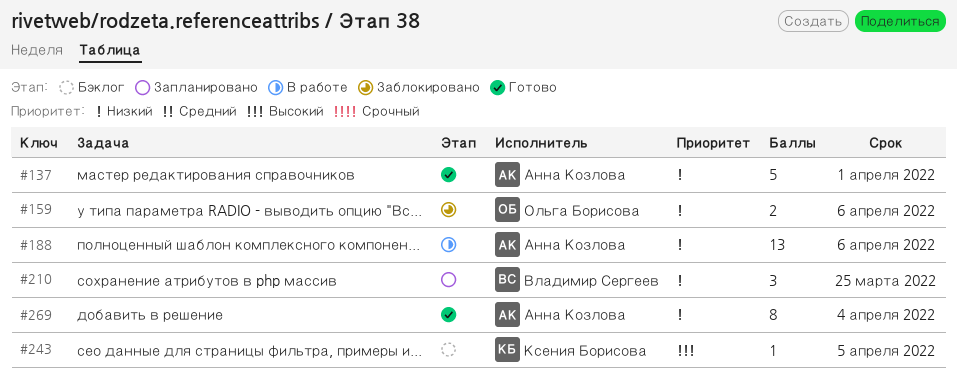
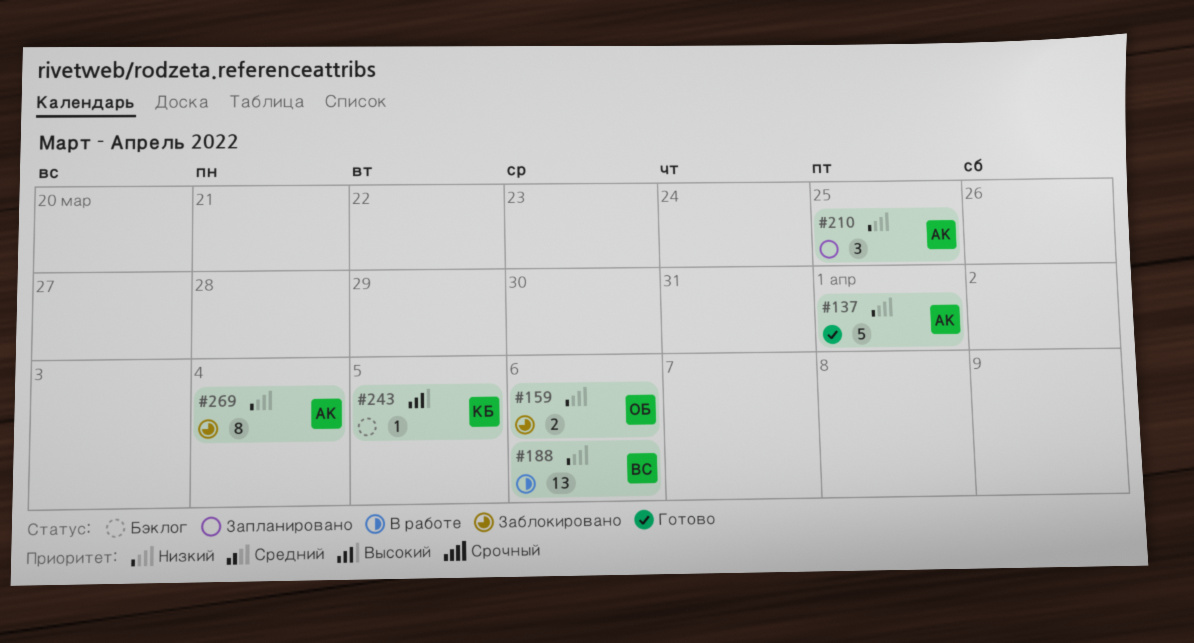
#188, owner: Анна Козлова -> Владимир Сергеев
#210, owner: Владимир Сергеев -> Анна Козлова
#269, status: Готово -> Заблокировано

